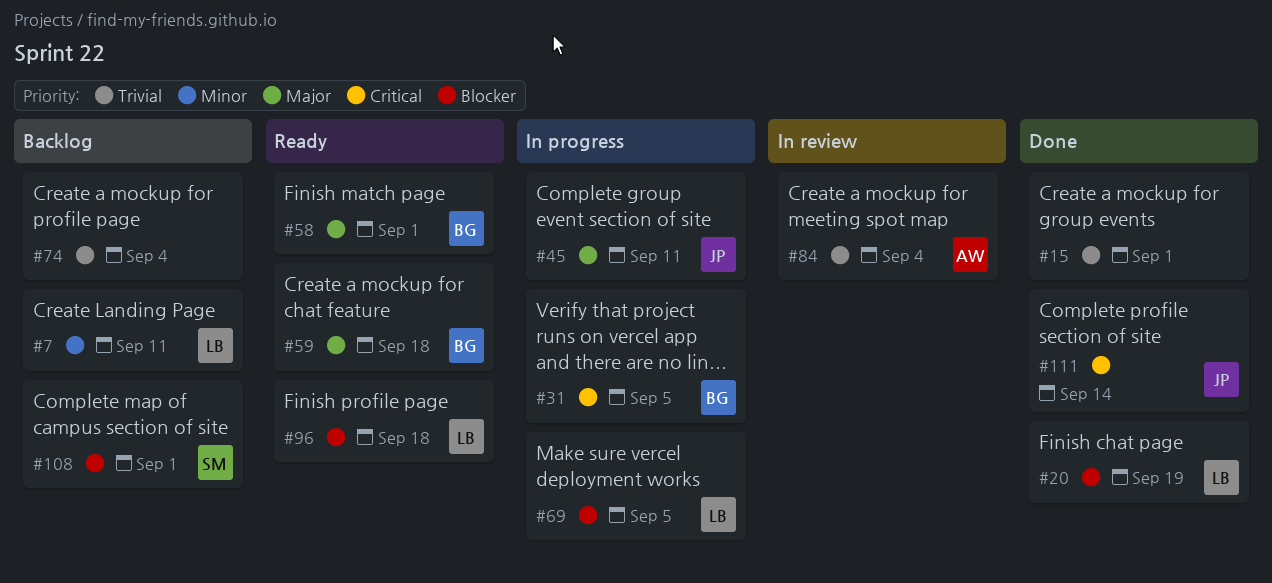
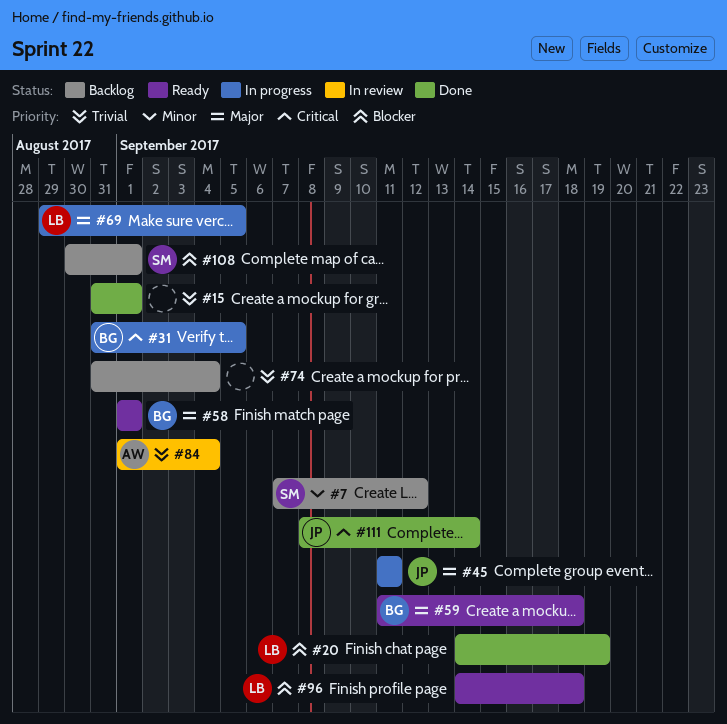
#7, owner: LB -> SM
#7, due: Sep 11 -> Sep 12
#69, priority: Blocker -> Major

